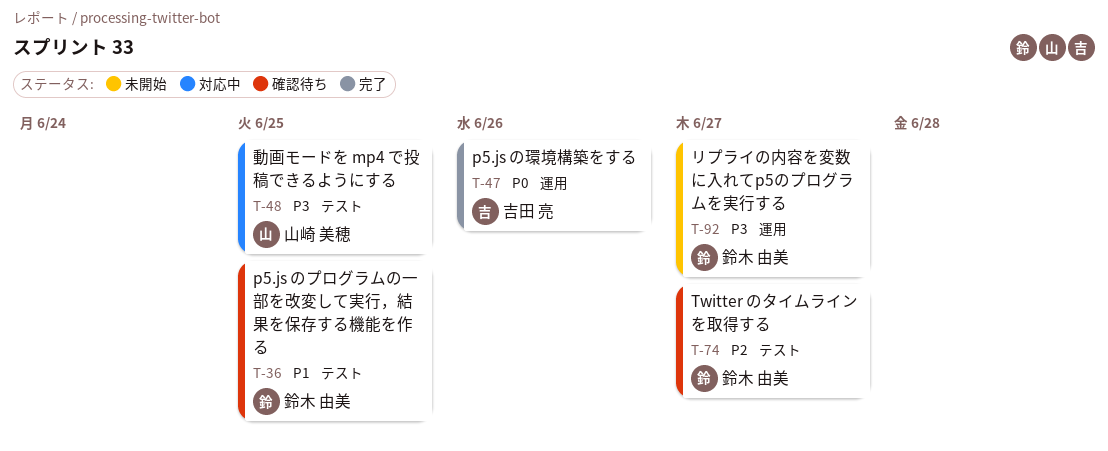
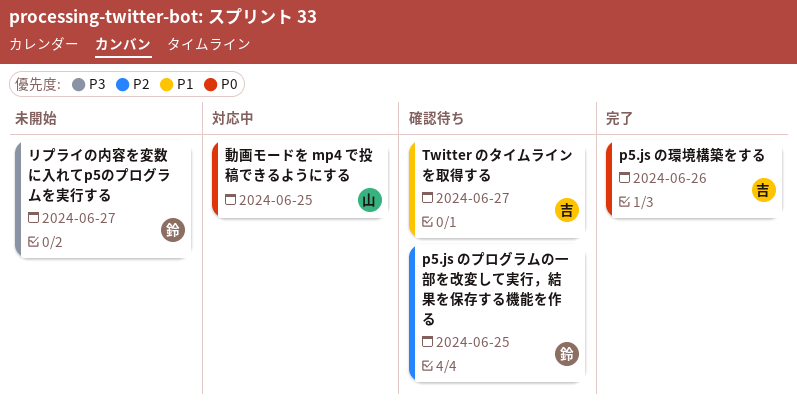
p5.js のプログラムの一部を改変して実行，結果を保存する機能を作る, priority: P1 -> P2
Twitter のタイムラインを取得する, owner: 鈴木 由美 -> 吉田 亮
Twitter のタイムラインを取得する, priority: P2 -> P1
動画モードを mp4 で投稿できるようにする, priority: P3 -> P0

